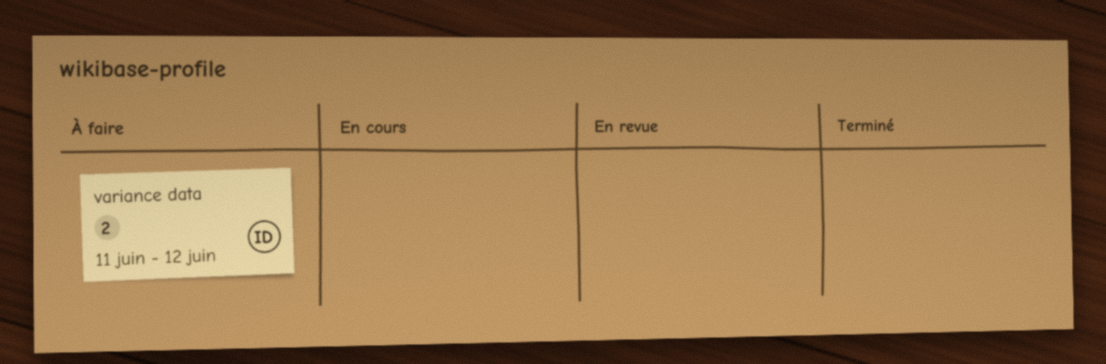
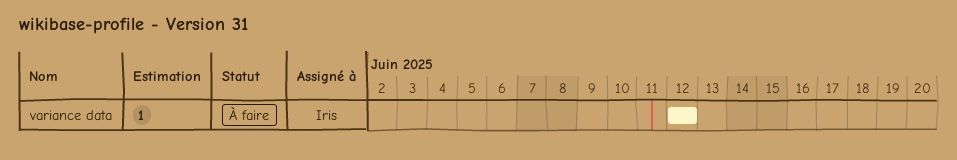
variance data, estimate: 2 -> 1
variance data, start: Jun 11 -> Jun 12

